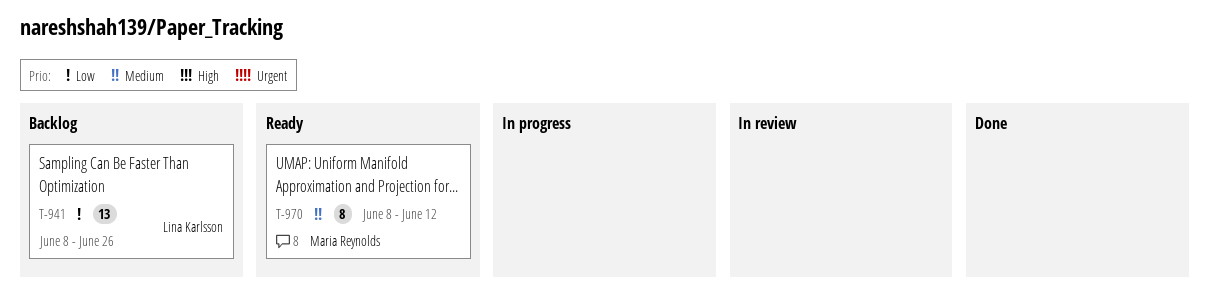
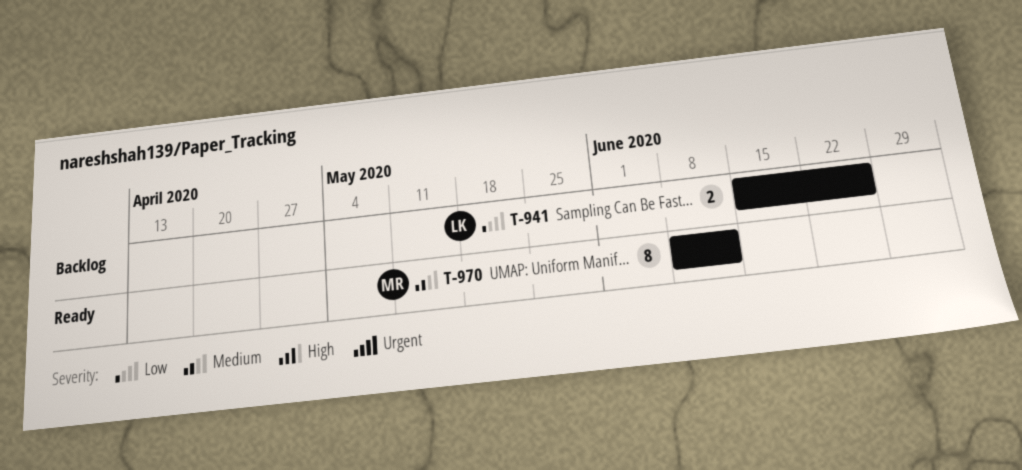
T-941, estimate: 13 -> 2
T-941, start: Jun 8 -> Jun 15

